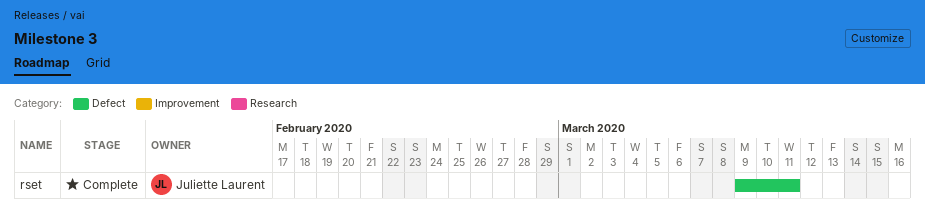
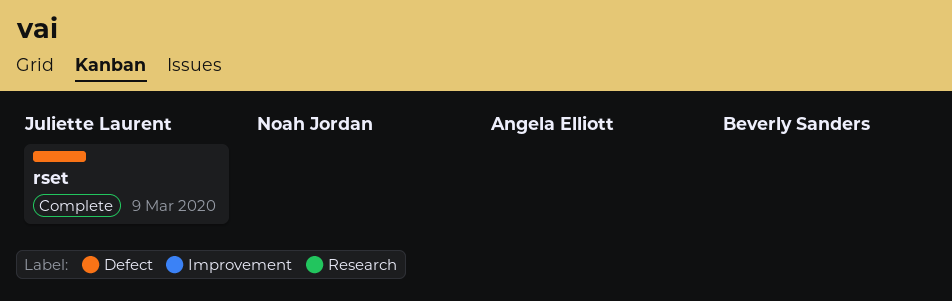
rset, due: Mar 11 -> Mar 9

